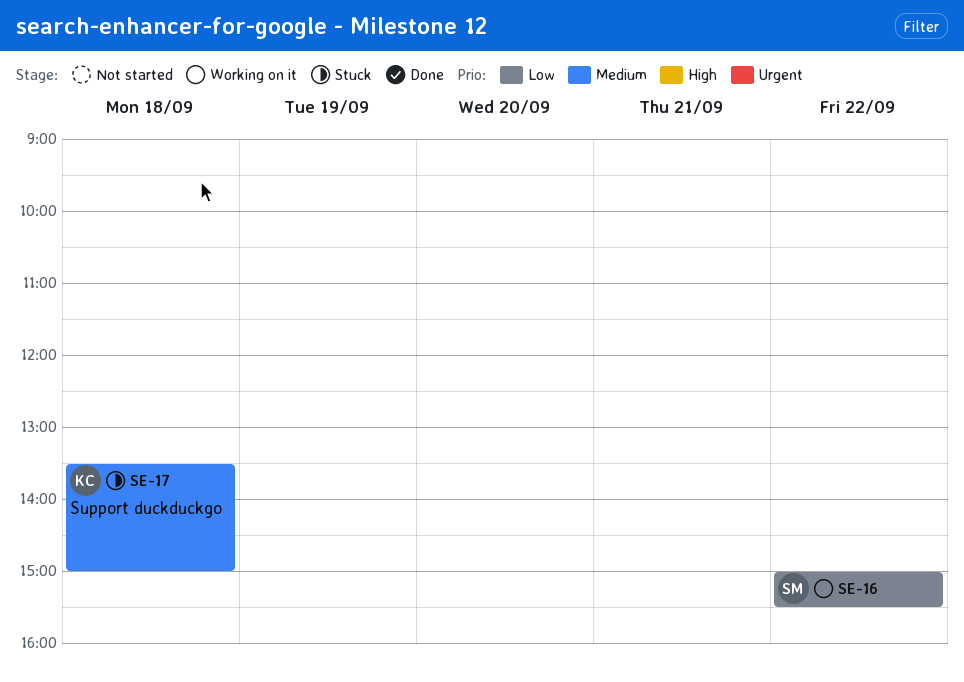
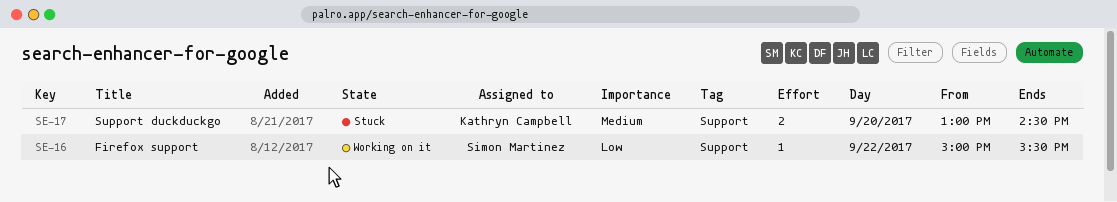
SE-17, day: Sep 18 -> Sep 20
SE-17, begins: 13:30 -> 13:00
SE-17, ends: 15:00 -> 14:30

